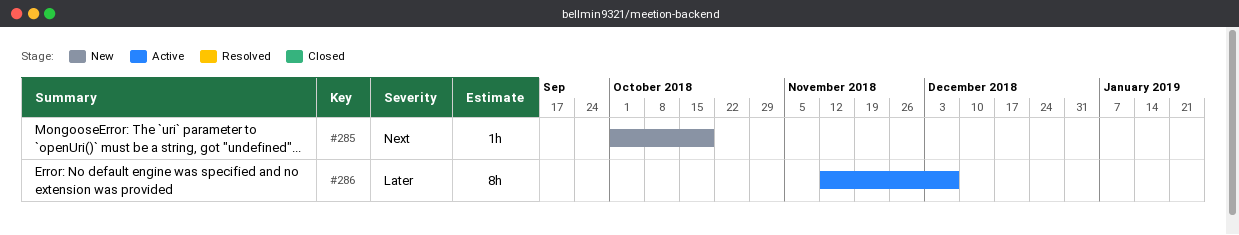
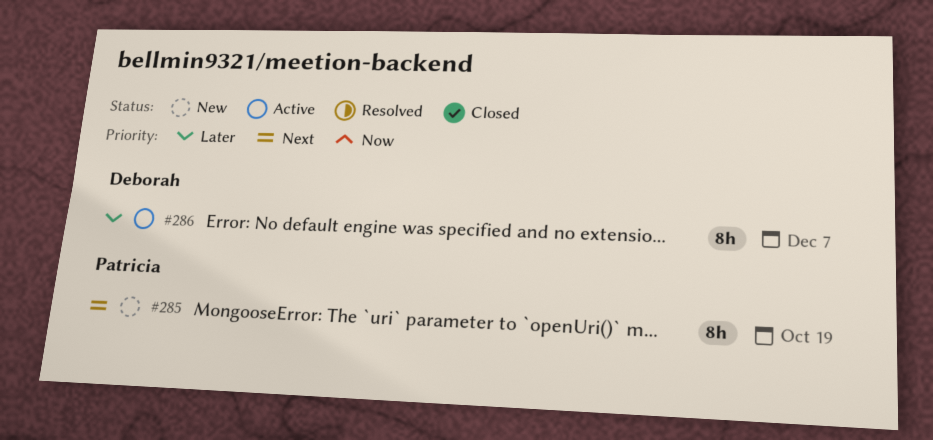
#285, estimate: 1h -> 8h

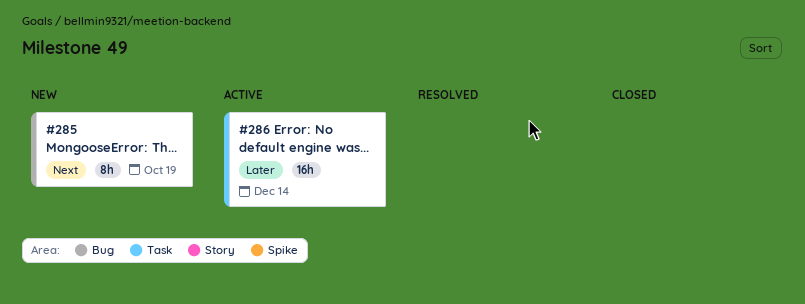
#286, estimate: 8h -> 16h
#286, due: Dec 7 -> Dec 14

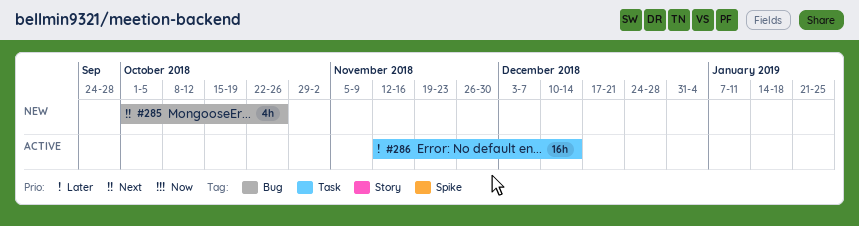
#285, estimate: 8h -> 4h
#285, due: Oct 19 -> Oct 26

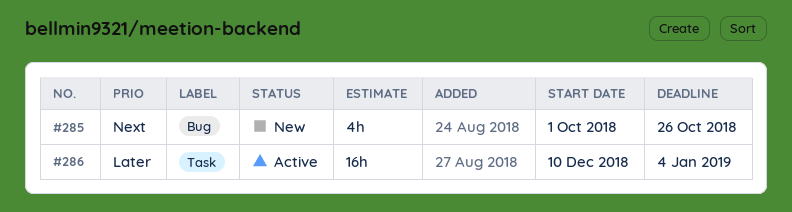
#286, start: Nov 12 -> Dec 10
#286, due: Dec 14 -> Jan 4

